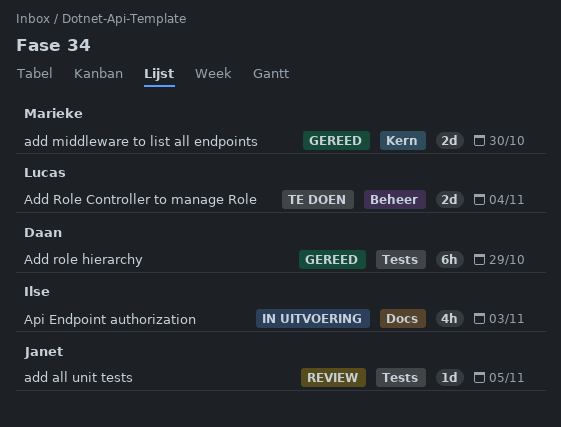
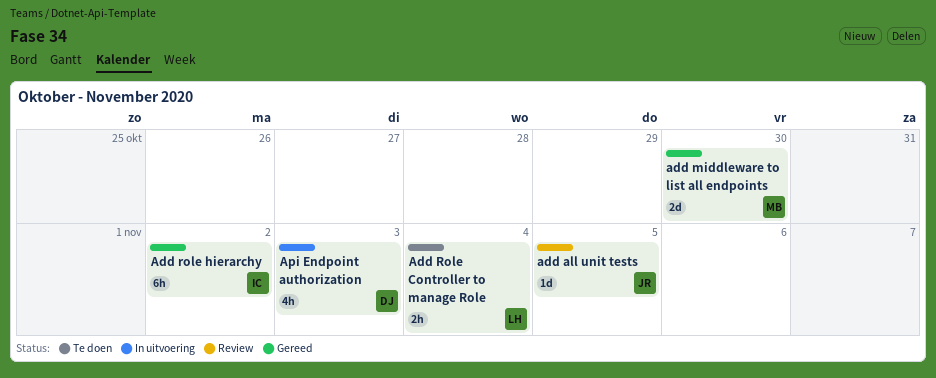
Add Role Controller to manage Role, estimate: 2d -> 2h
Add role hierarchy, owner: Daan -> Ilse
Add role hierarchy, due: Oct 29 -> Nov 2
Api Endpoint authorization, owner: Ilse -> Daan

